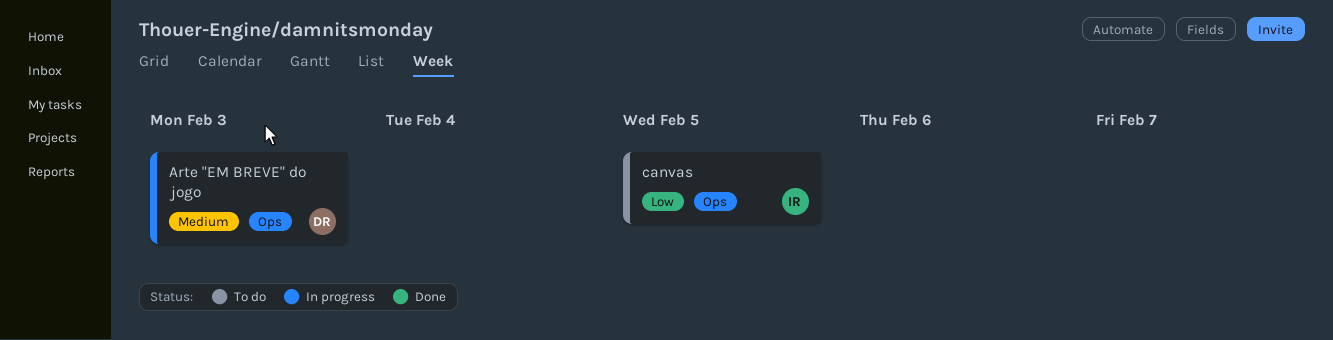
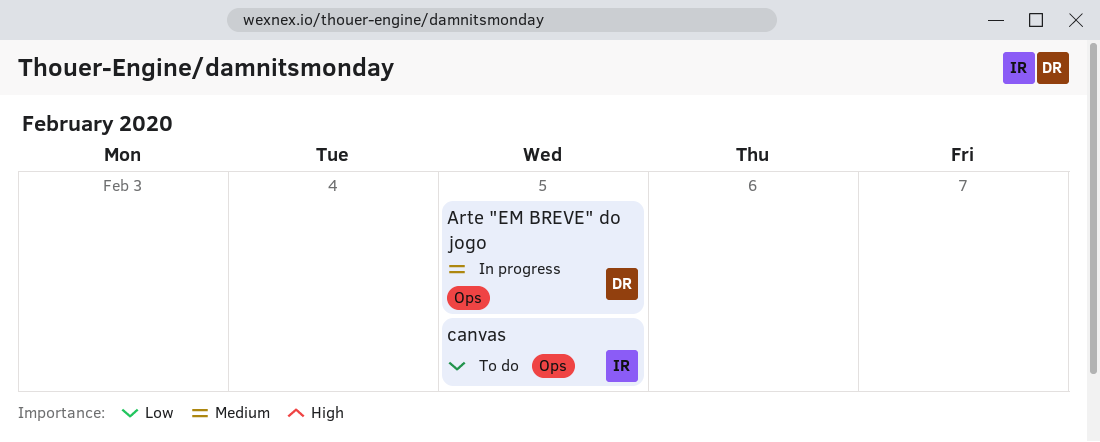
Arte "EM BREVE" do jogo, due: Feb 3 -> Feb 5

